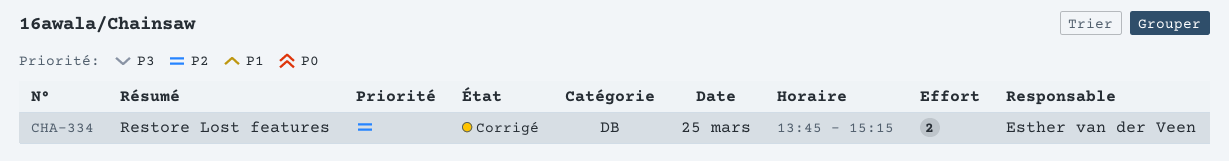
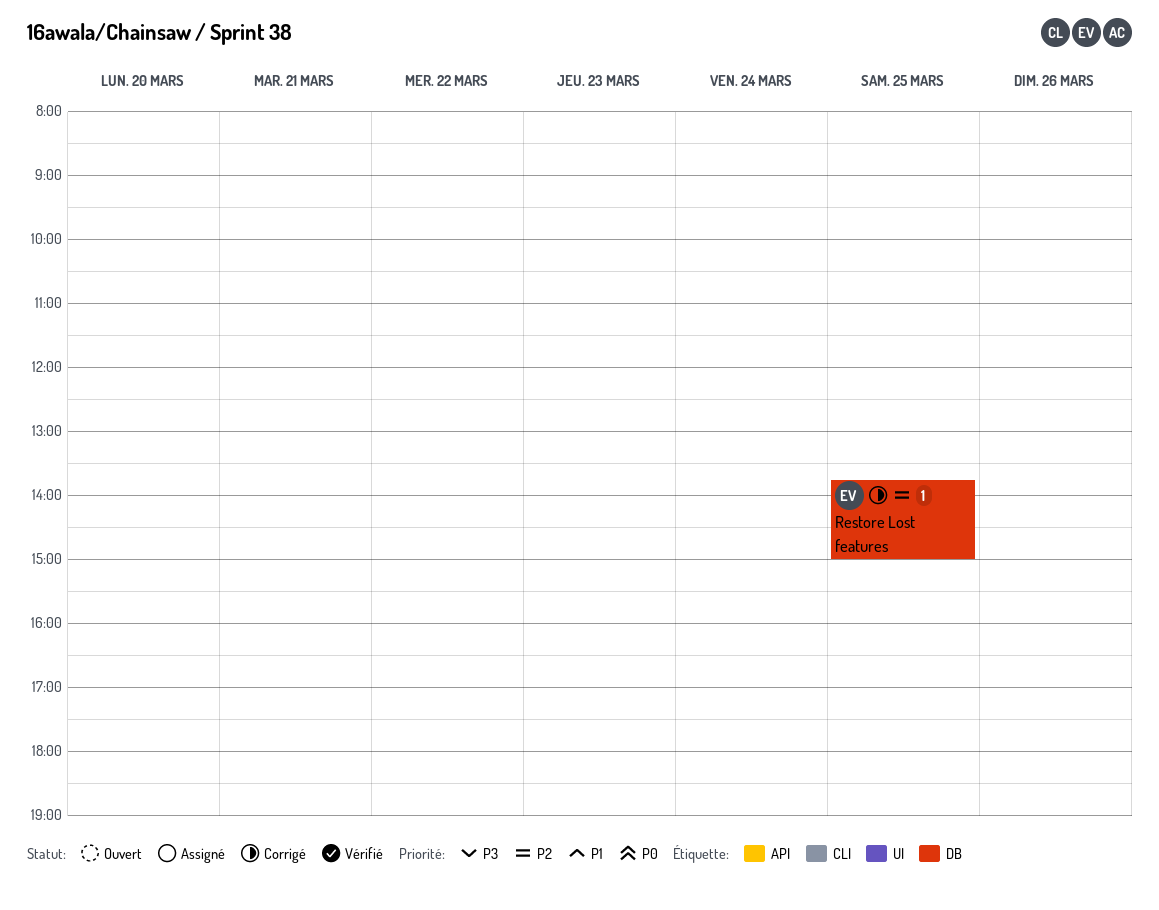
Restore Lost features, estimate: 2 -> 1
Restore Lost features, ends: 15:15 -> 15:00

